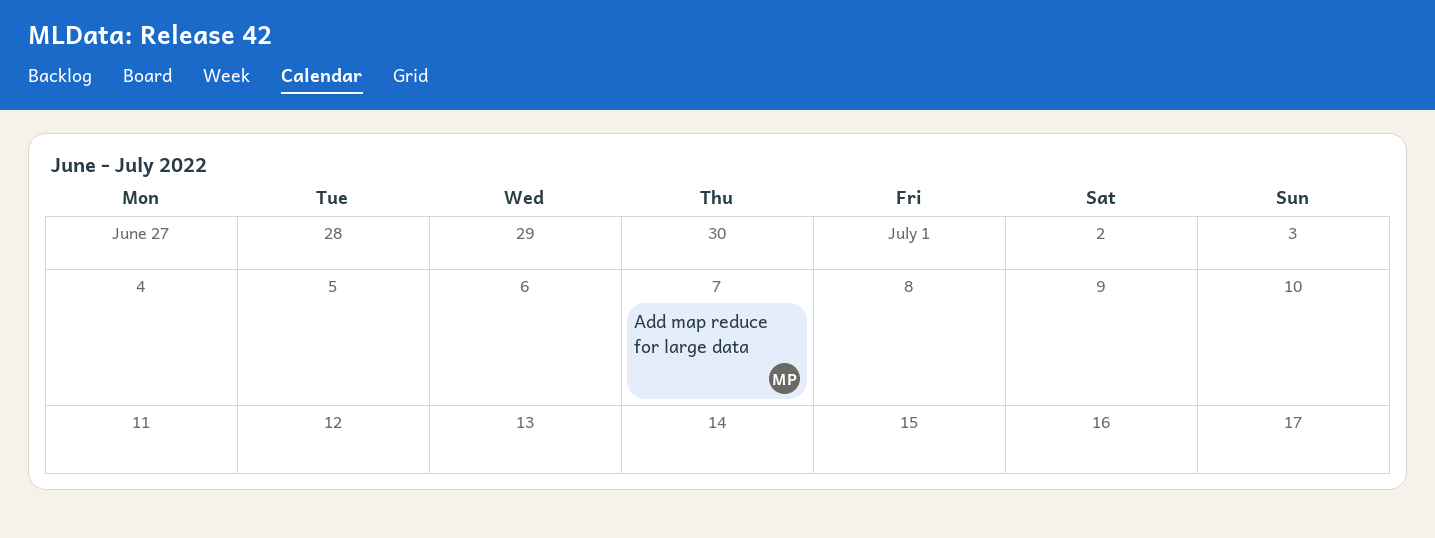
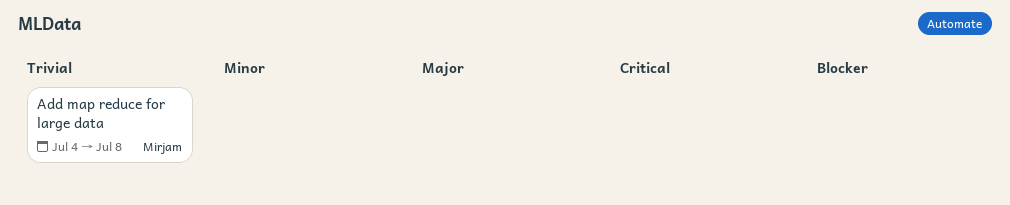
Add map reduce for large data, due: Jul 7 -> Jul 8

